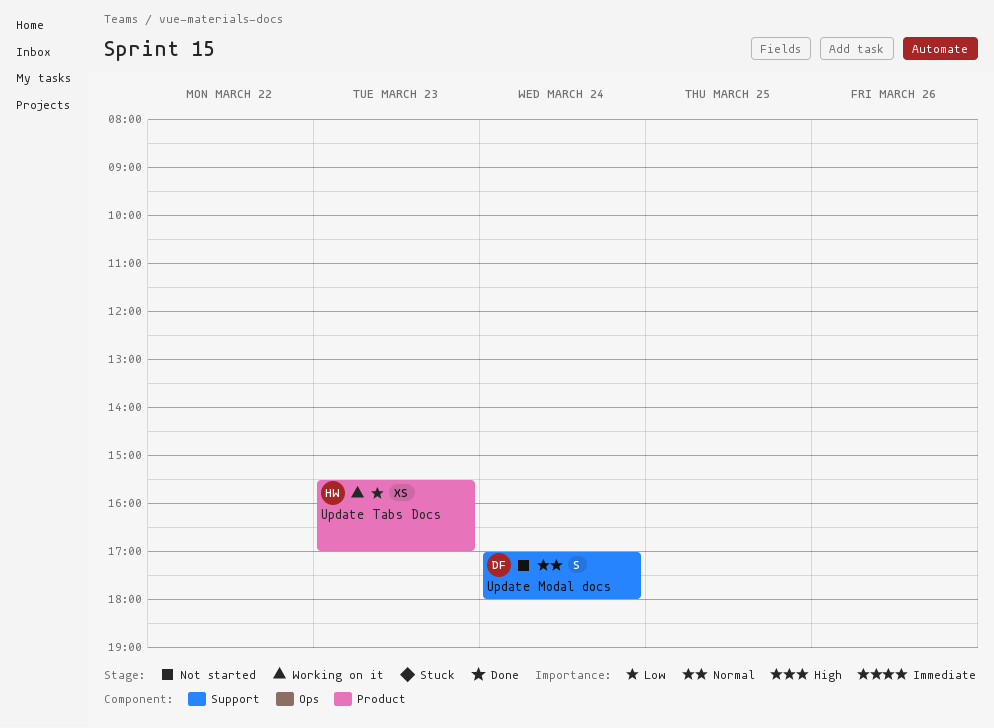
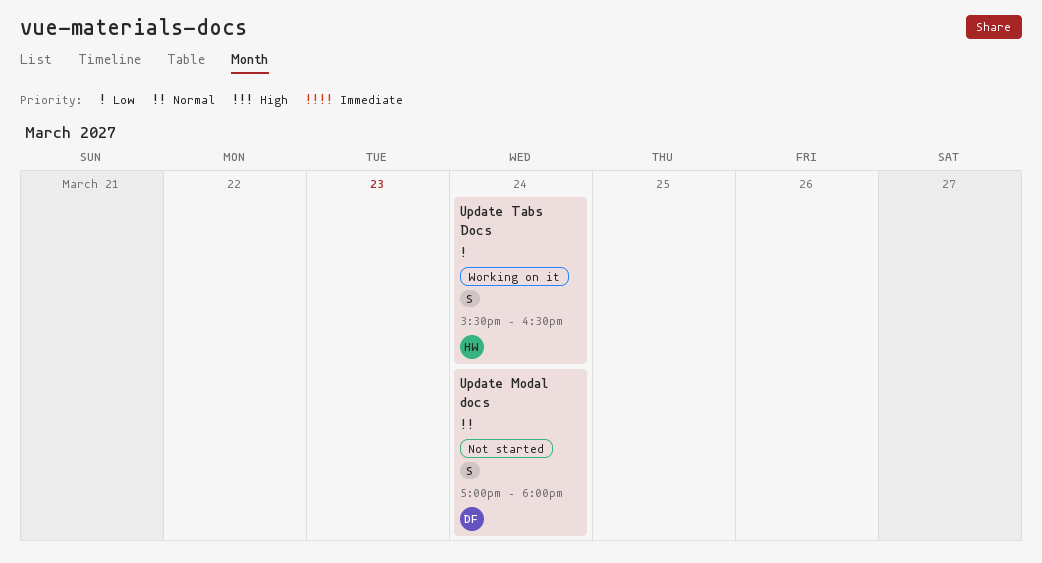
Update Tabs Docs, estimate: XS -> S
Update Tabs Docs, day: Mar 23 -> Mar 24
Update Tabs Docs, ends: 17:00 -> 16:30

